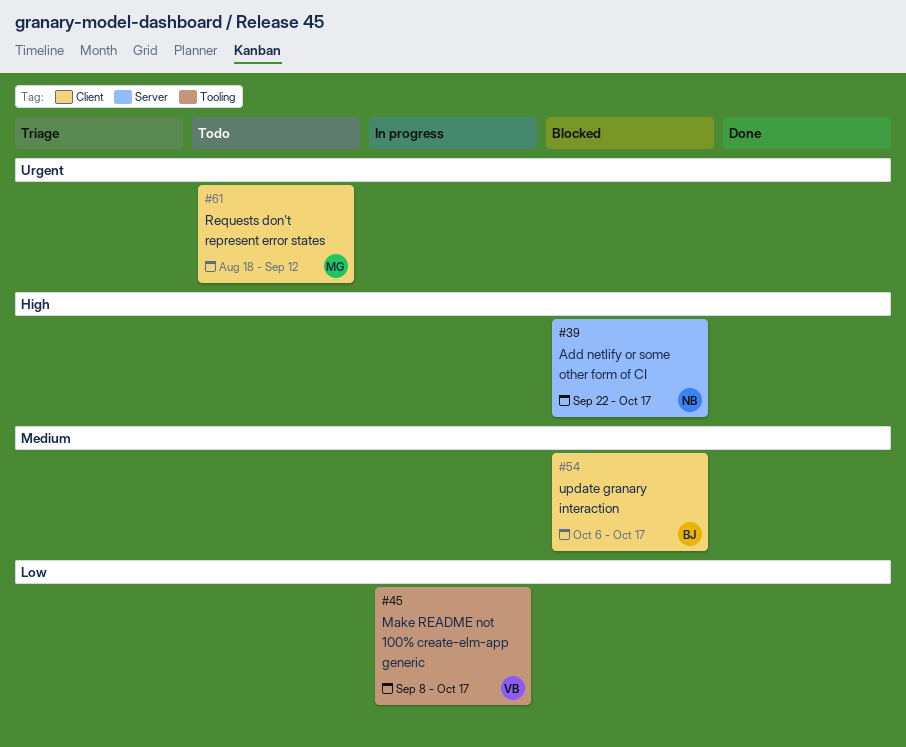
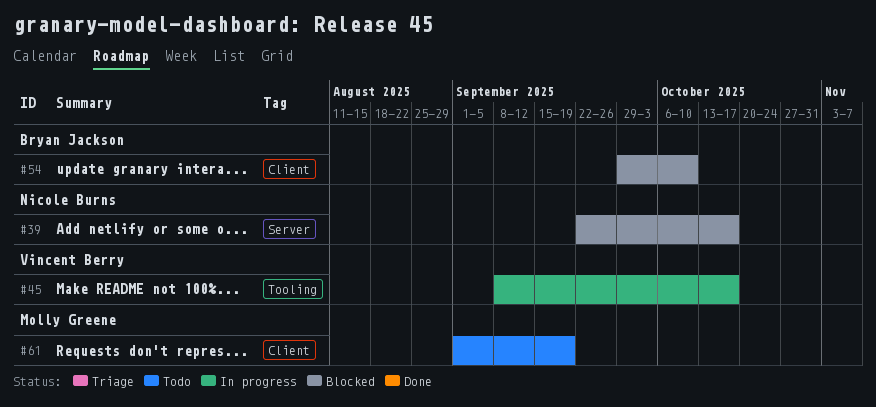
#54, start: Oct 6 -> Sep 29
#54, due: Oct 17 -> Oct 10
#61, start: Aug 18 -> Sep 1
#61, due: Sep 12 -> Sep 19

